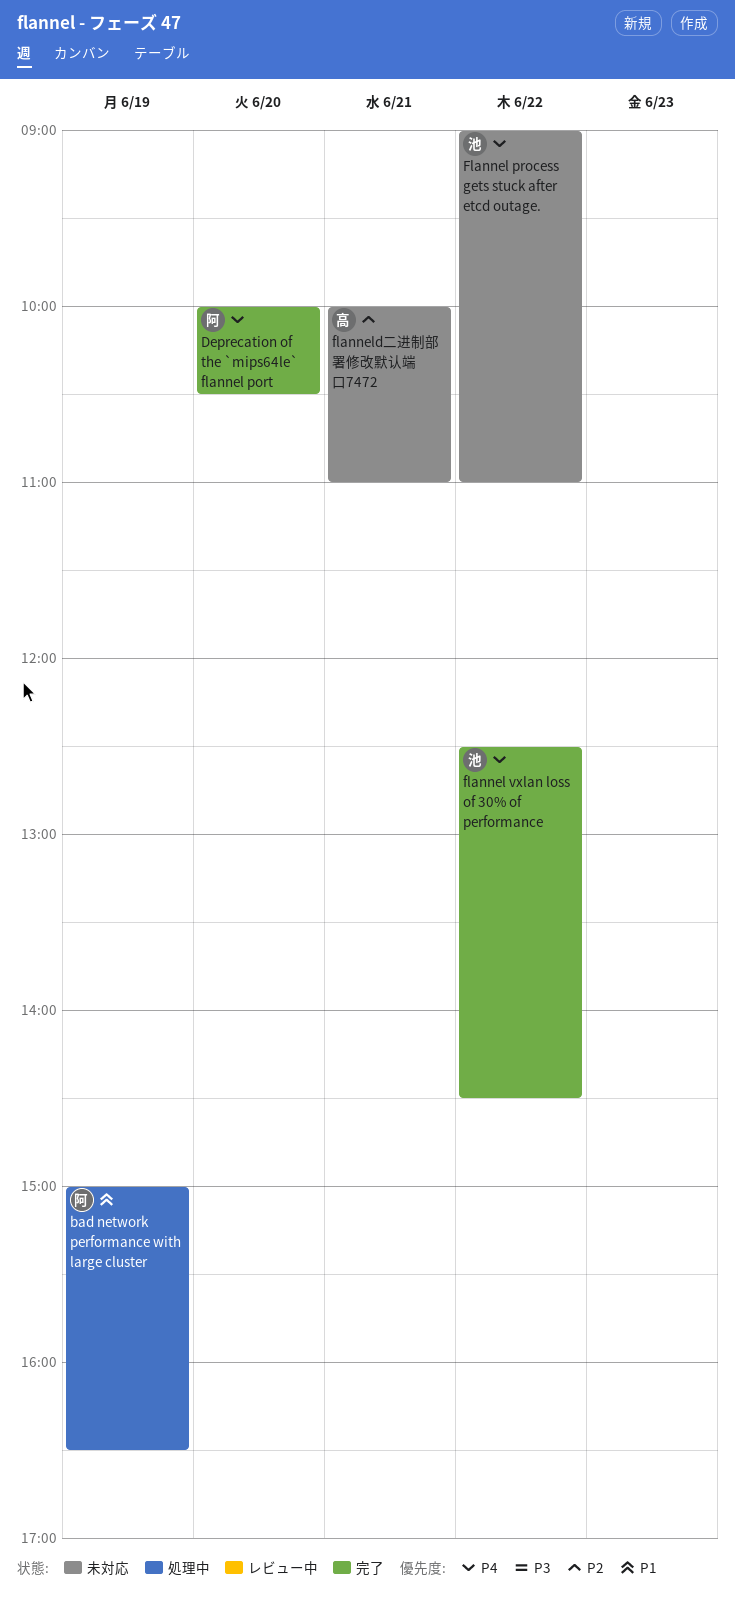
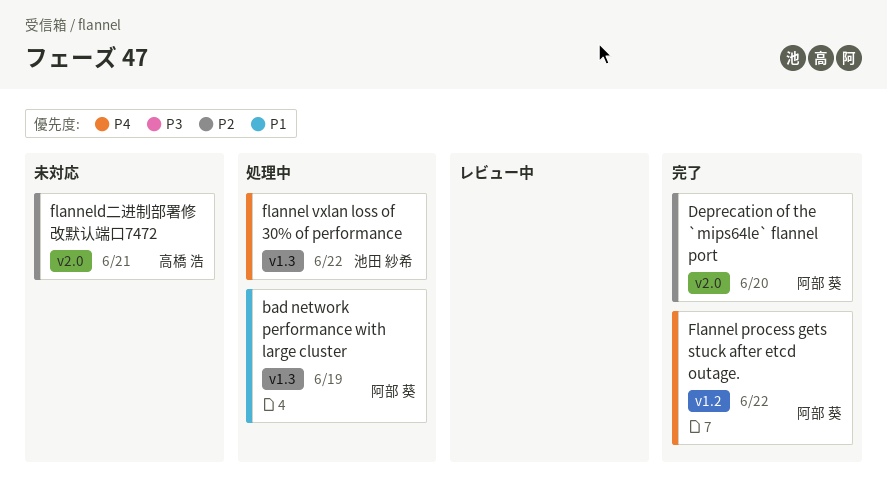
Deprecation of the `mips64le` flannel port, priority: P4 -> P2
Flannel process gets stuck after etcd outage., status: 未対応 -> 完了
Flannel process gets stuck after etcd outage., owner: 池田 紗希 -> 阿部 葵
flannel vxlan loss of 30% of performance, status: 完了 -> 処理中

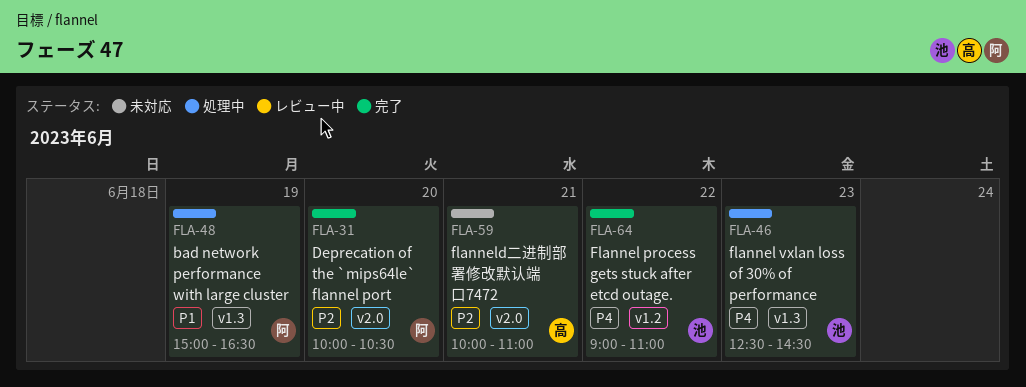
Flannel process gets stuck after etcd outage., owner: 阿部 葵 -> 池田 紗希
flannel vxlan loss of 30% of performance, day: Jun 22 -> Jun 23

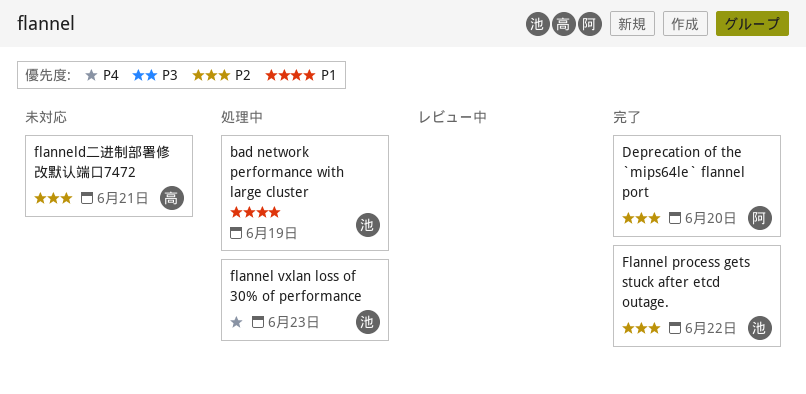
bad network performance with large cluster, owner: 阿 -> 池
Flannel process gets stuck after etcd outage., priority: P4 -> P2

